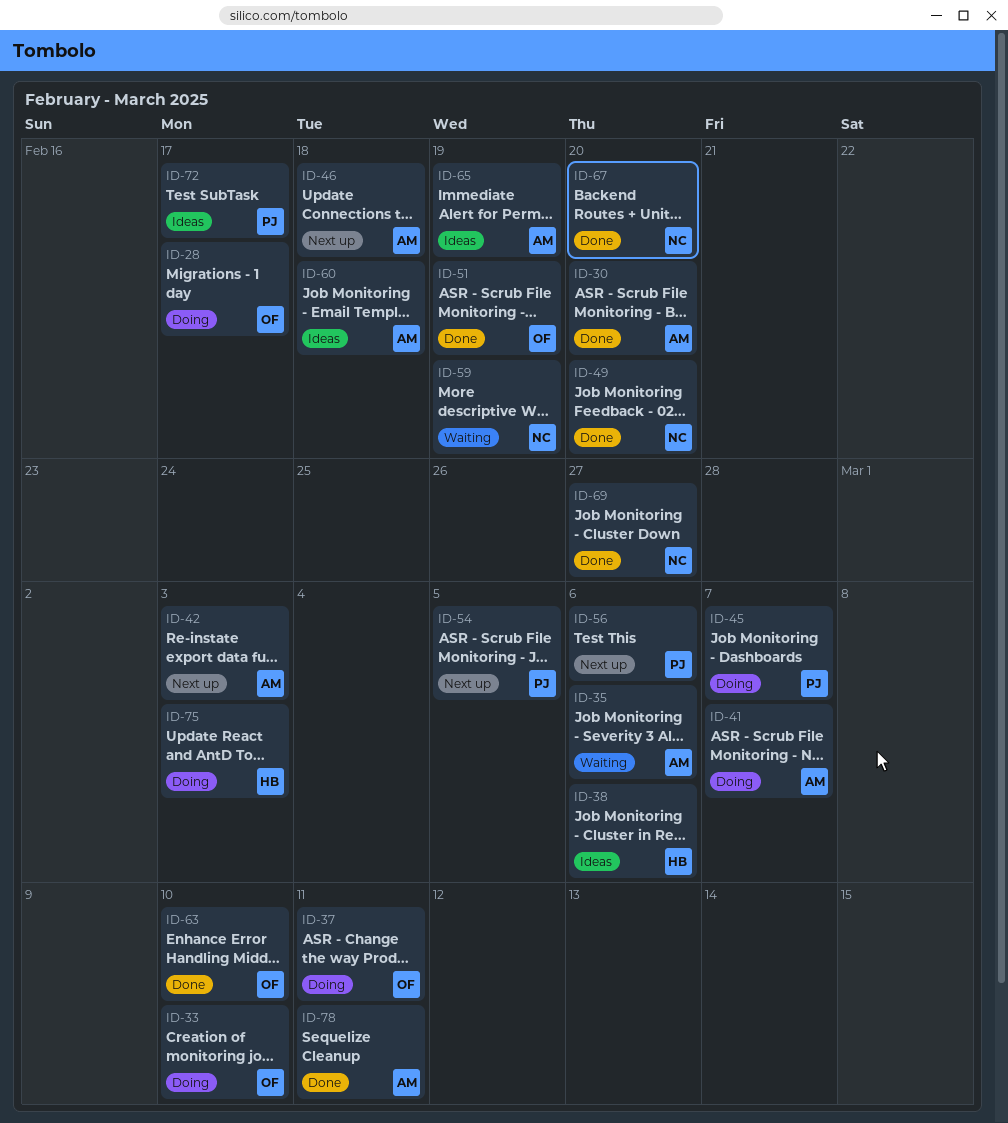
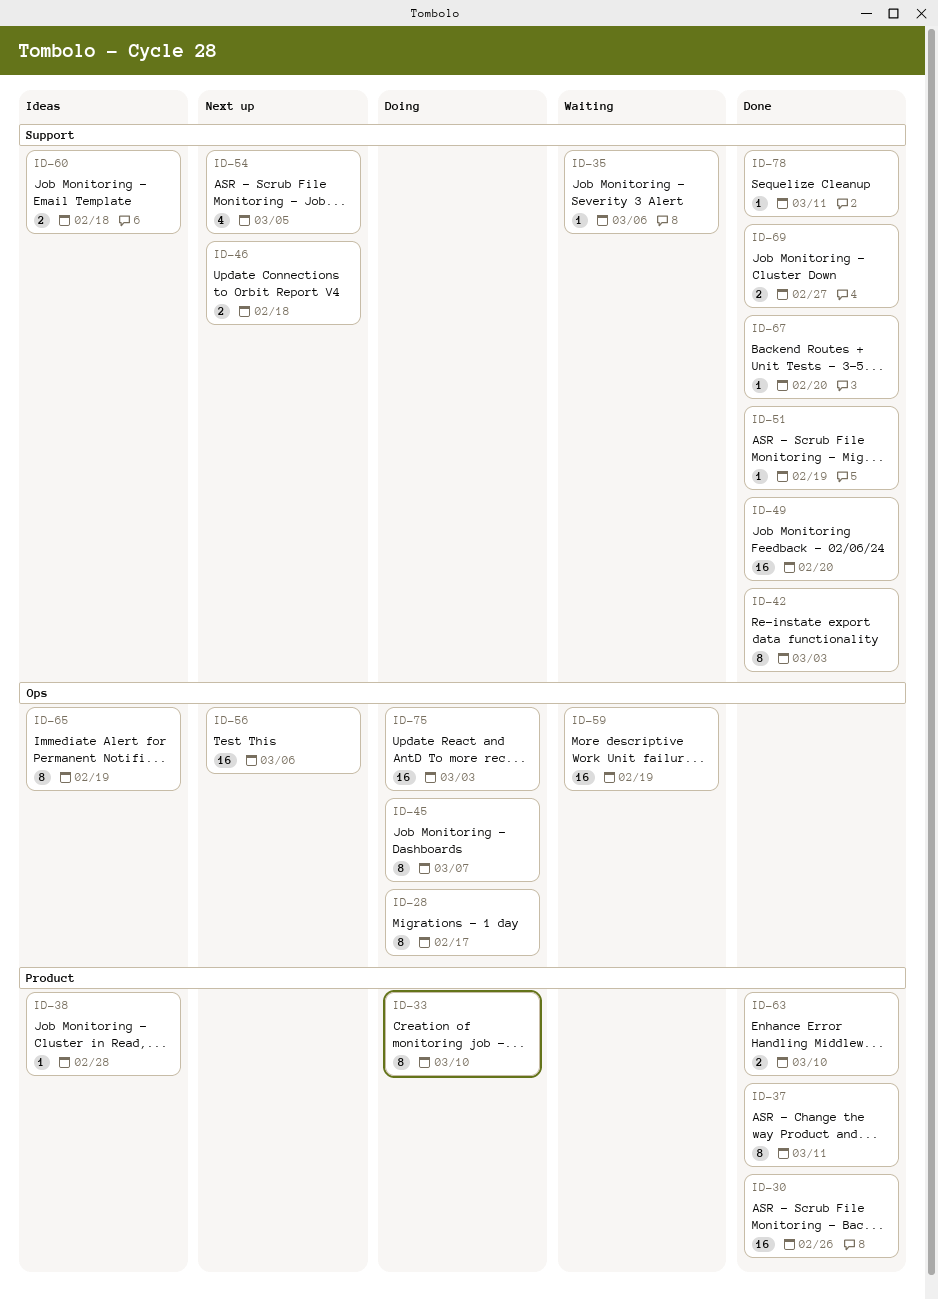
ID-30, due: Feb 20 -> Feb 26
ID-37, status: Doing -> Done
ID-38, due: Mar 6 -> Feb 28
ID-41: present -> none
ID-42, status: Next up -> Done
ID-72: present -> none

